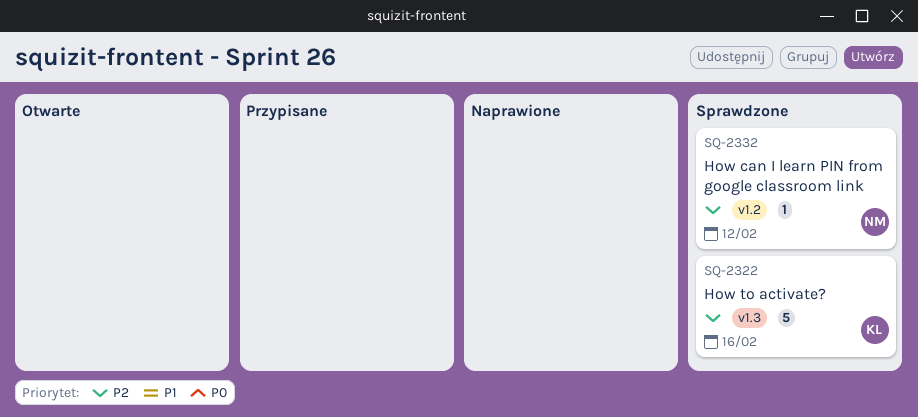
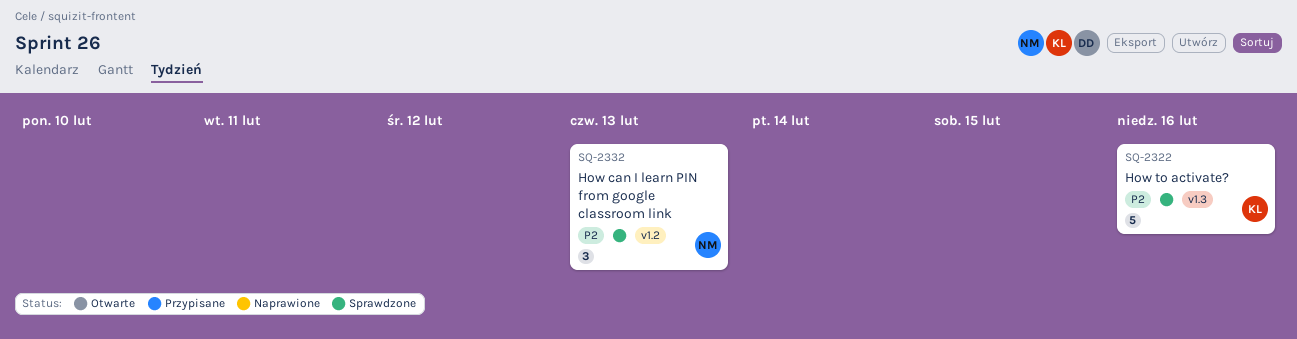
SQ-2332, estimate: 1 -> 3
SQ-2332, due: Feb 12 -> Feb 13

